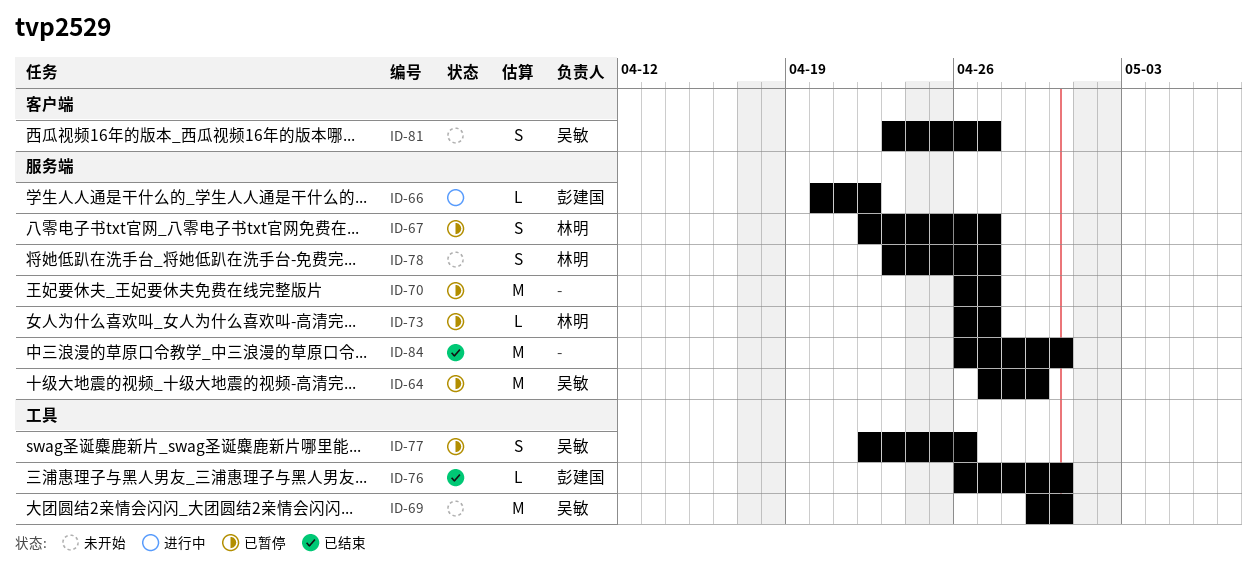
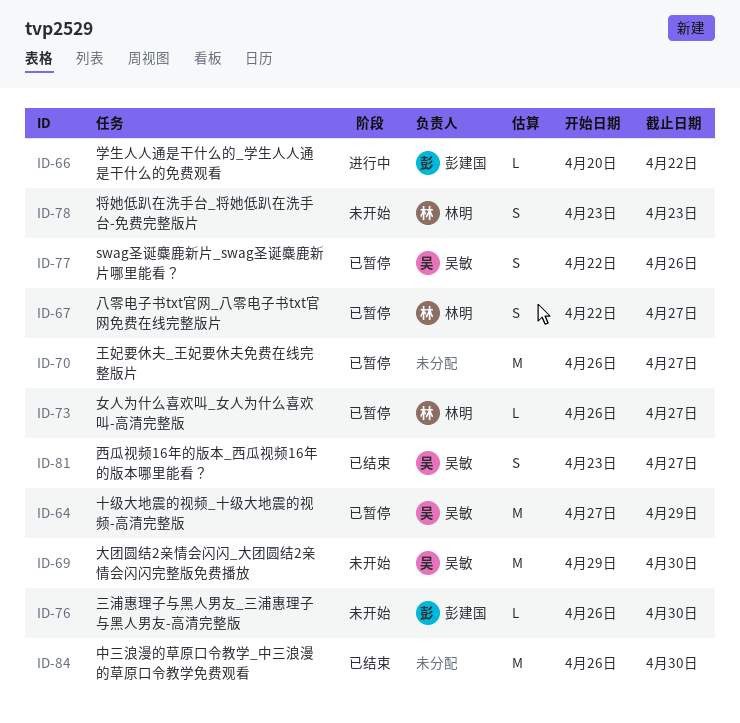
ID-76, status: 已结束 -> 未开始
ID-78, due: Apr 27 -> Apr 23
ID-81, status: 未开始 -> 已结束

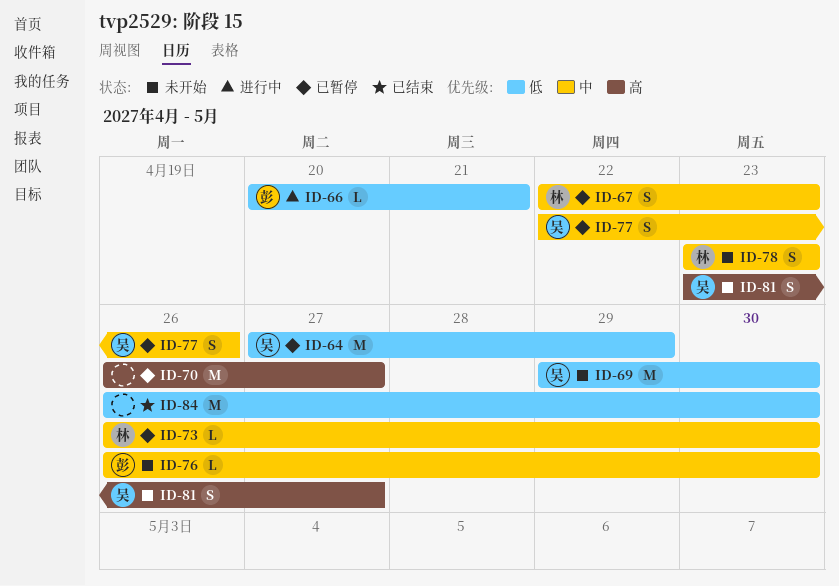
ID-66, due: Apr 22 -> Apr 21
ID-67, due: Apr 27 -> Apr 23
ID-73, due: Apr 27 -> Apr 30
ID-81, status: 已结束 -> 未开始

